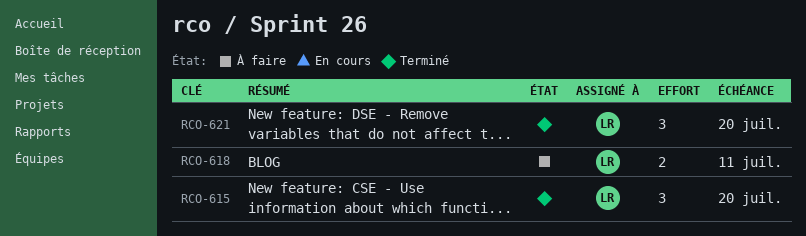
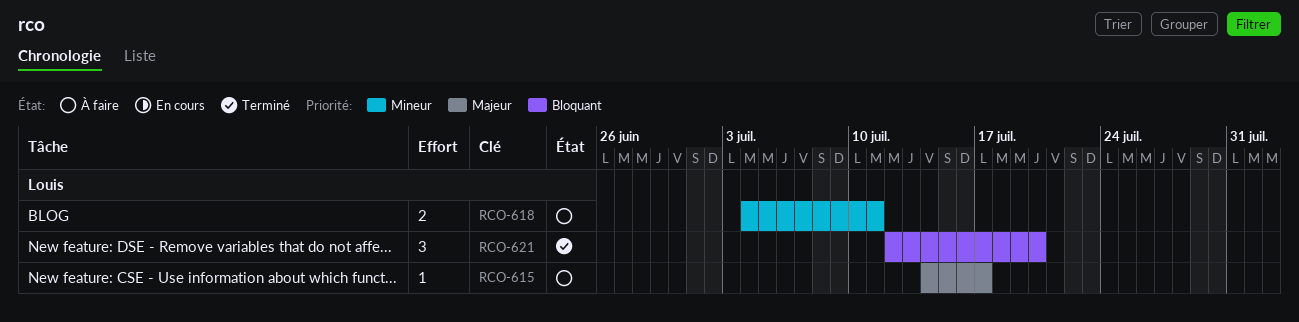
RCO-615, status: Terminé -> À faire
RCO-615, estimate: 3 -> 1
RCO-615, due: Jul 20 -> Jul 17

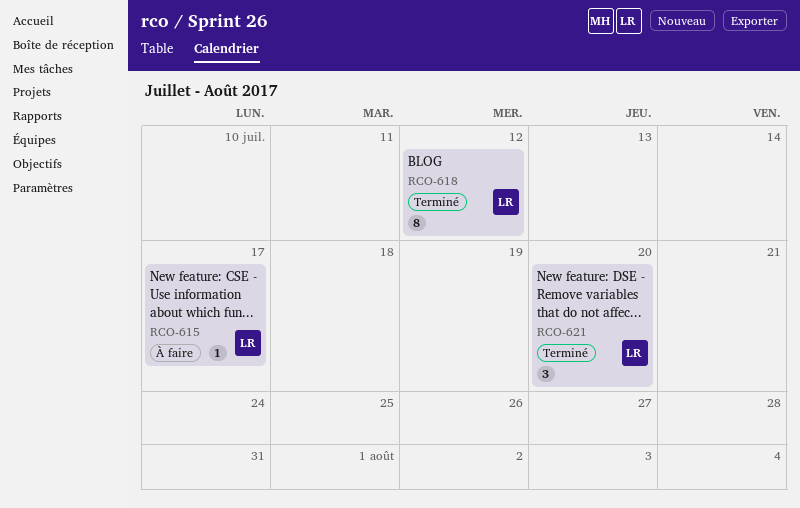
RCO-618, status: À faire -> Terminé
RCO-618, estimate: 2 -> 8
RCO-618, due: Jul 11 -> Jul 12

